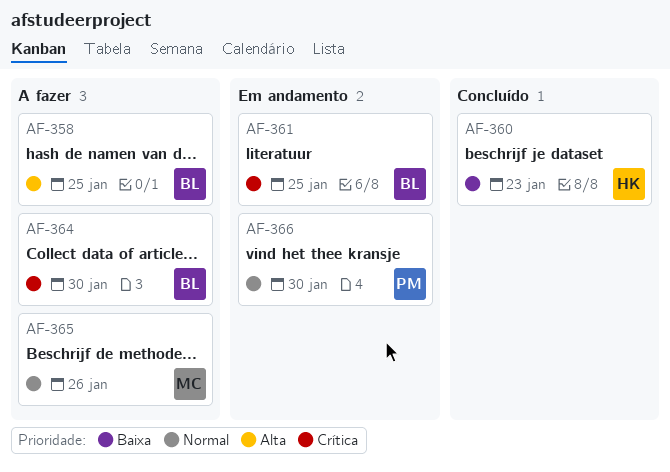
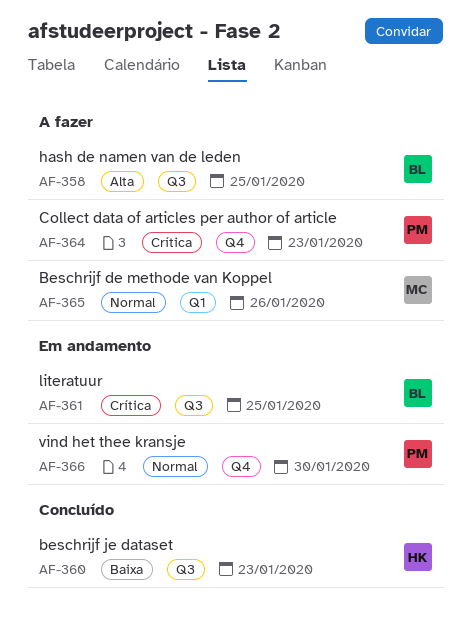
AF-364, owner: BL -> PM
AF-364, due: Jan 30 -> Jan 23

